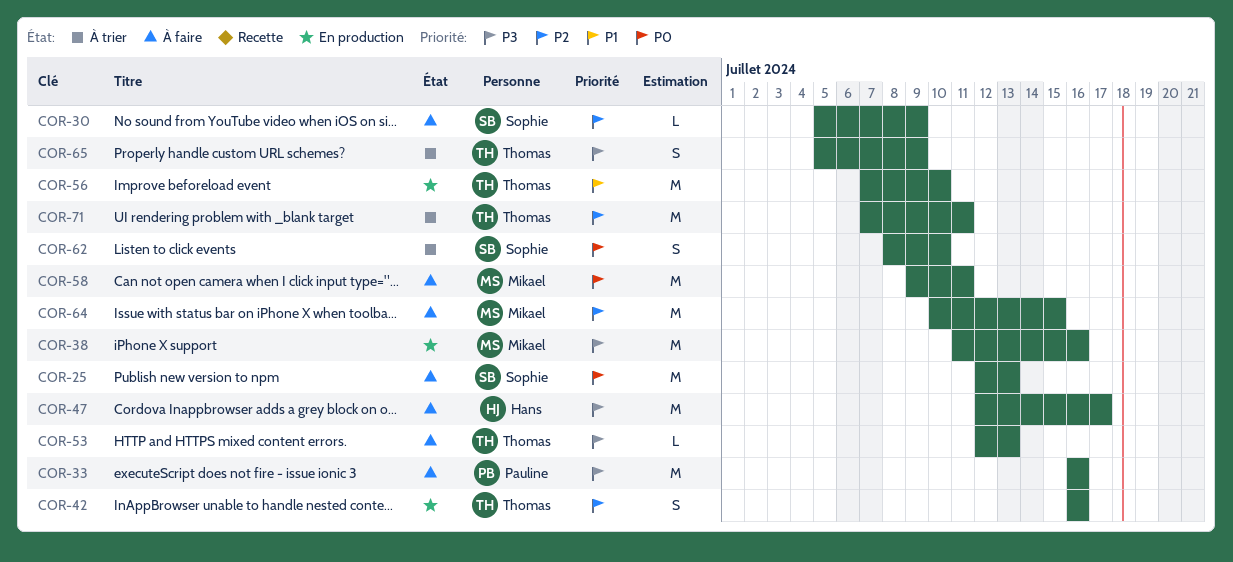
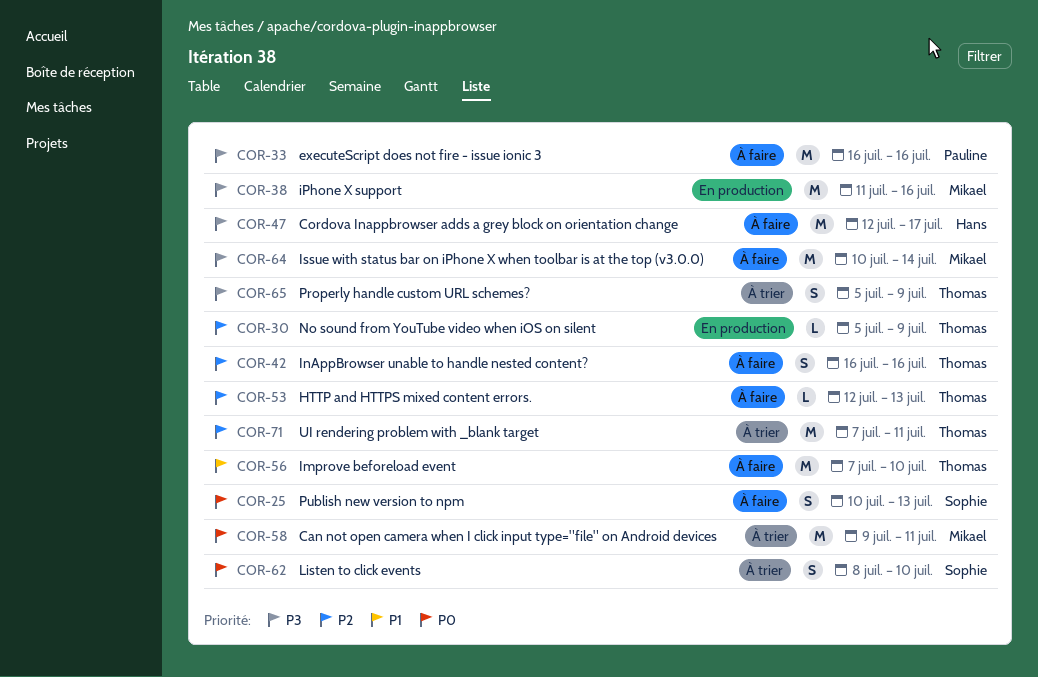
COR-25, estimate: M -> S
COR-25, start: Jul 12 -> Jul 10
COR-30, status: À faire -> En production
COR-30, owner: Sophie -> Thomas
COR-42, status: En production -> À faire
COR-53, priority: P3 -> P2
COR-56, status: En production -> À faire
COR-58, status: À faire -> À trier
COR-64, priority: P2 -> P3
COR-64, due: Jul 15 -> Jul 14

